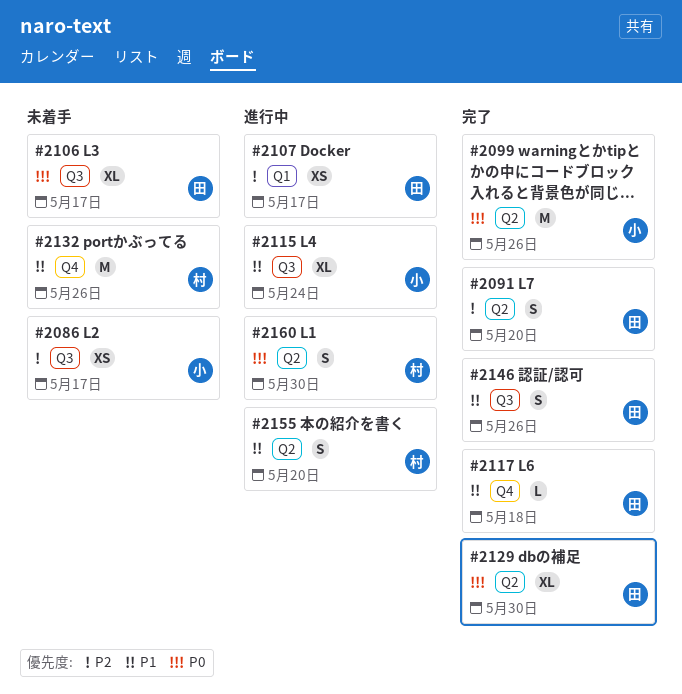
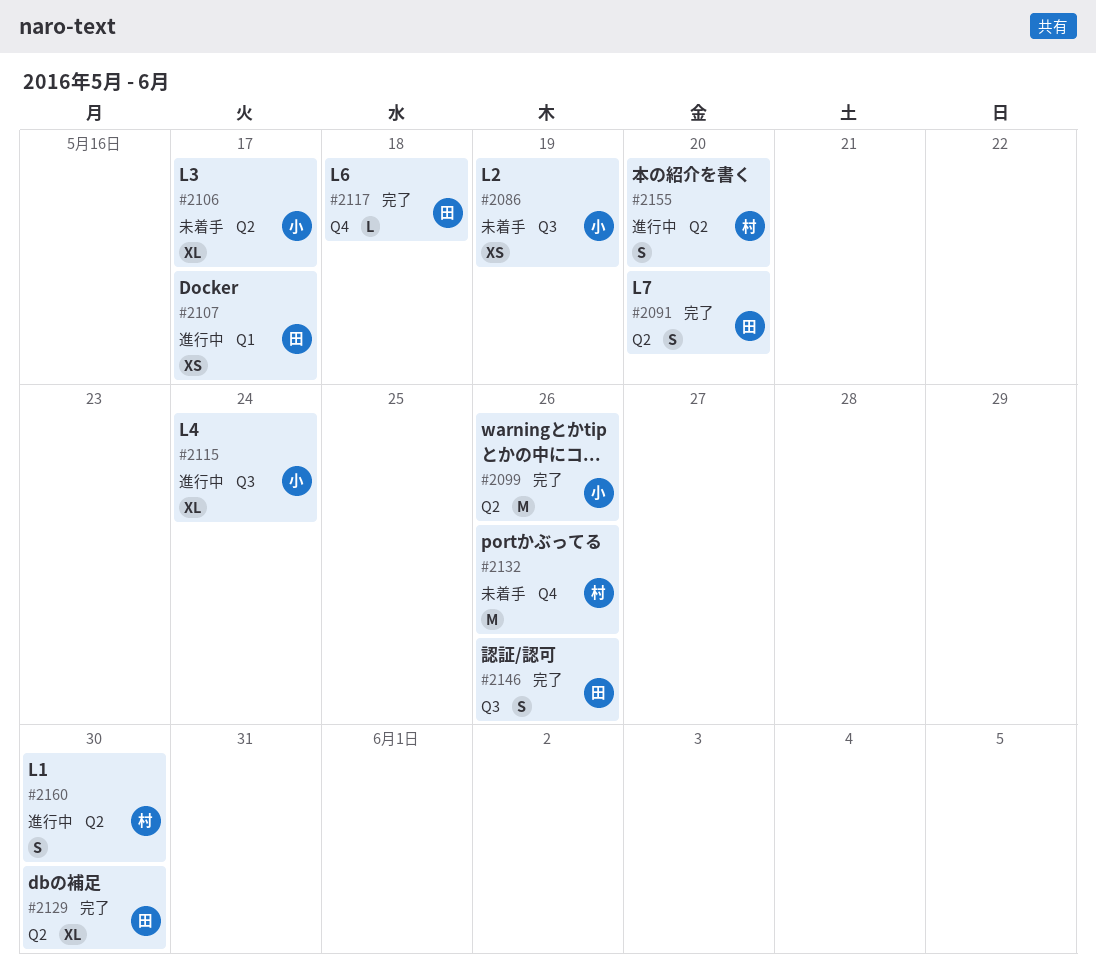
#2086, due: May 17 -> May 19
#2106, owner: 田 -> 小
#2106, label: Q3 -> Q2

